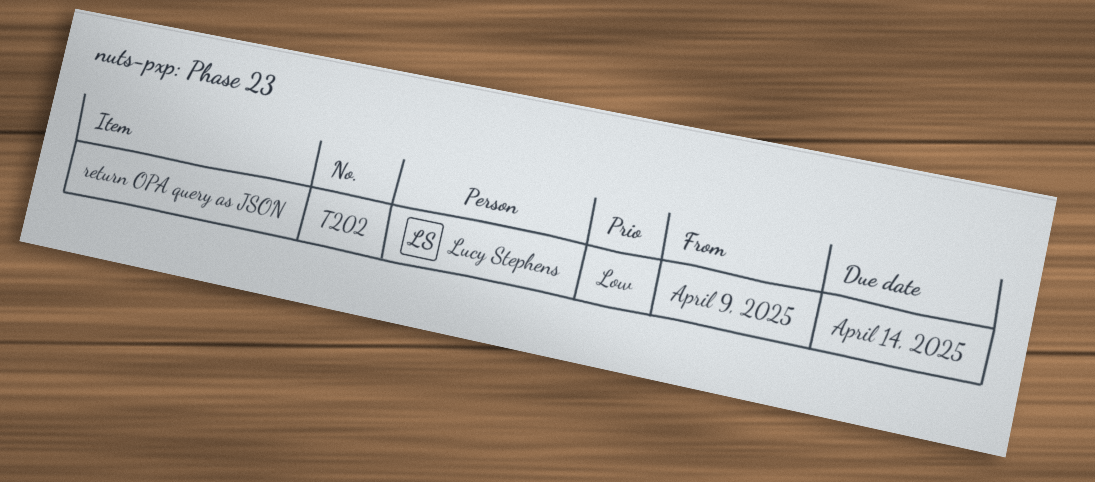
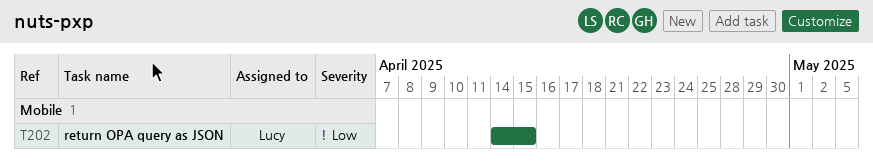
T202, start: Apr 9 -> Apr 14
T202, due: Apr 14 -> Apr 15

